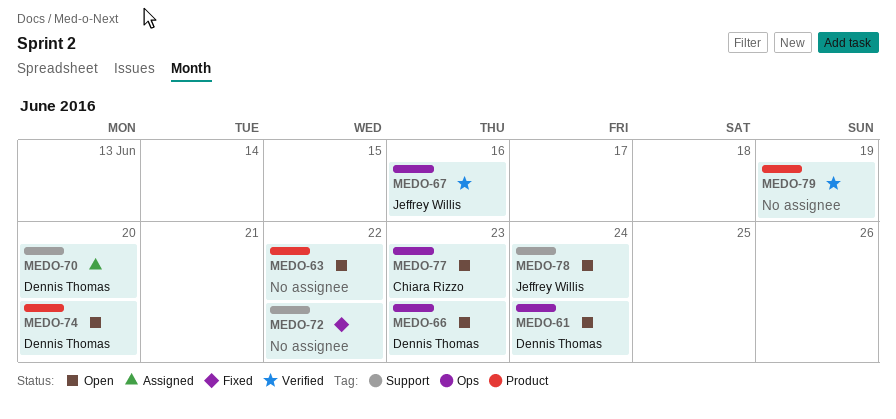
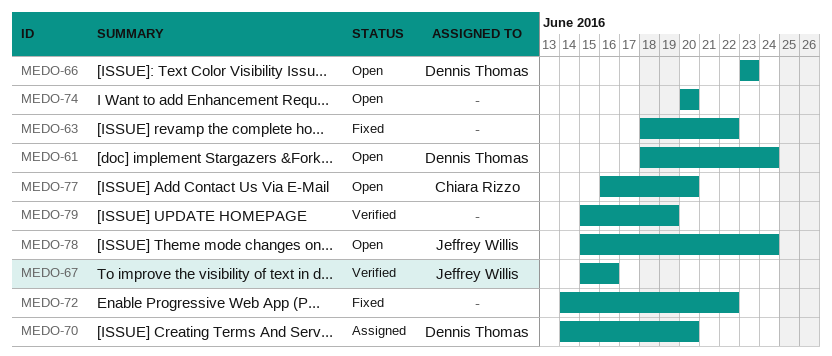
MEDO-63, status: Open -> Fixed
MEDO-74, owner: Dennis Thomas -> none
MEDO-77, due: Jun 23 -> Jun 20

